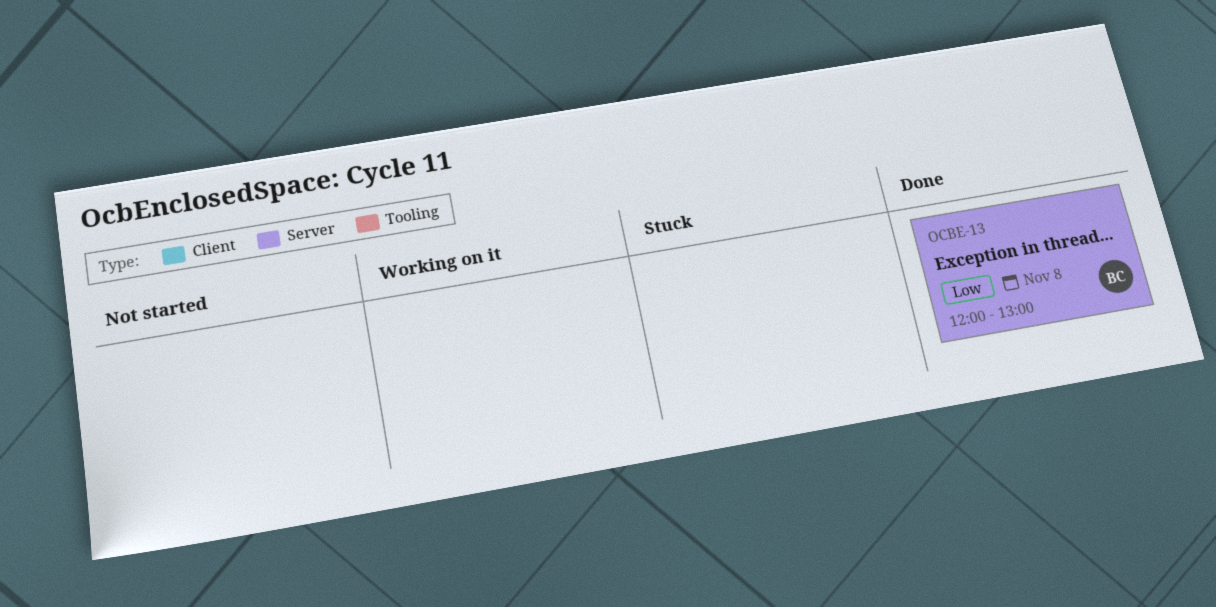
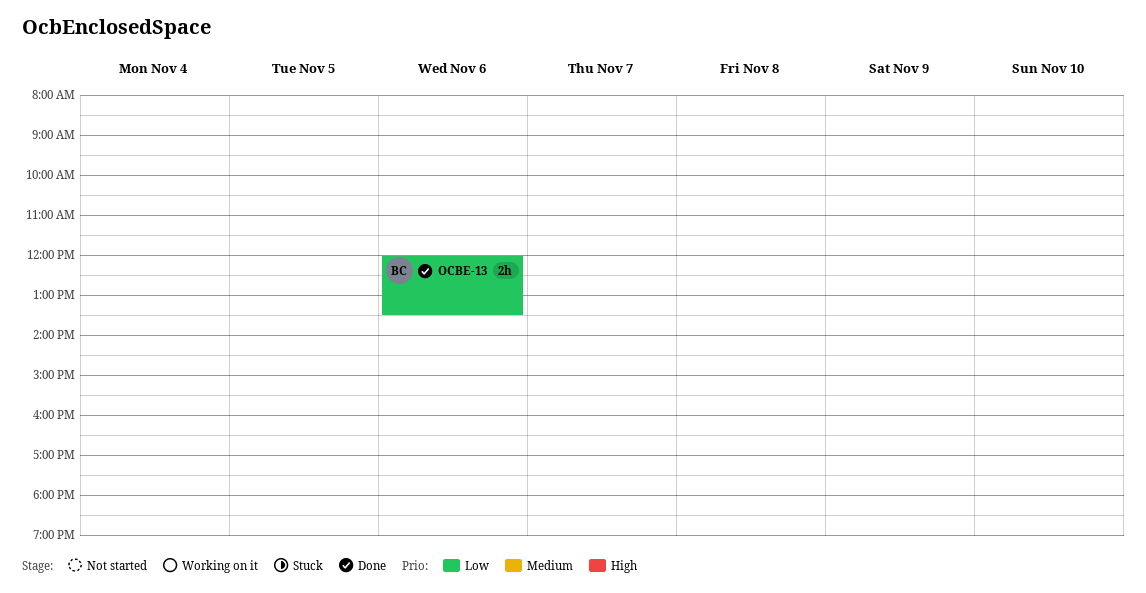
OCBE-13, day: Nov 8 -> Nov 6
OCBE-13, ends: 13:00 -> 13:30

